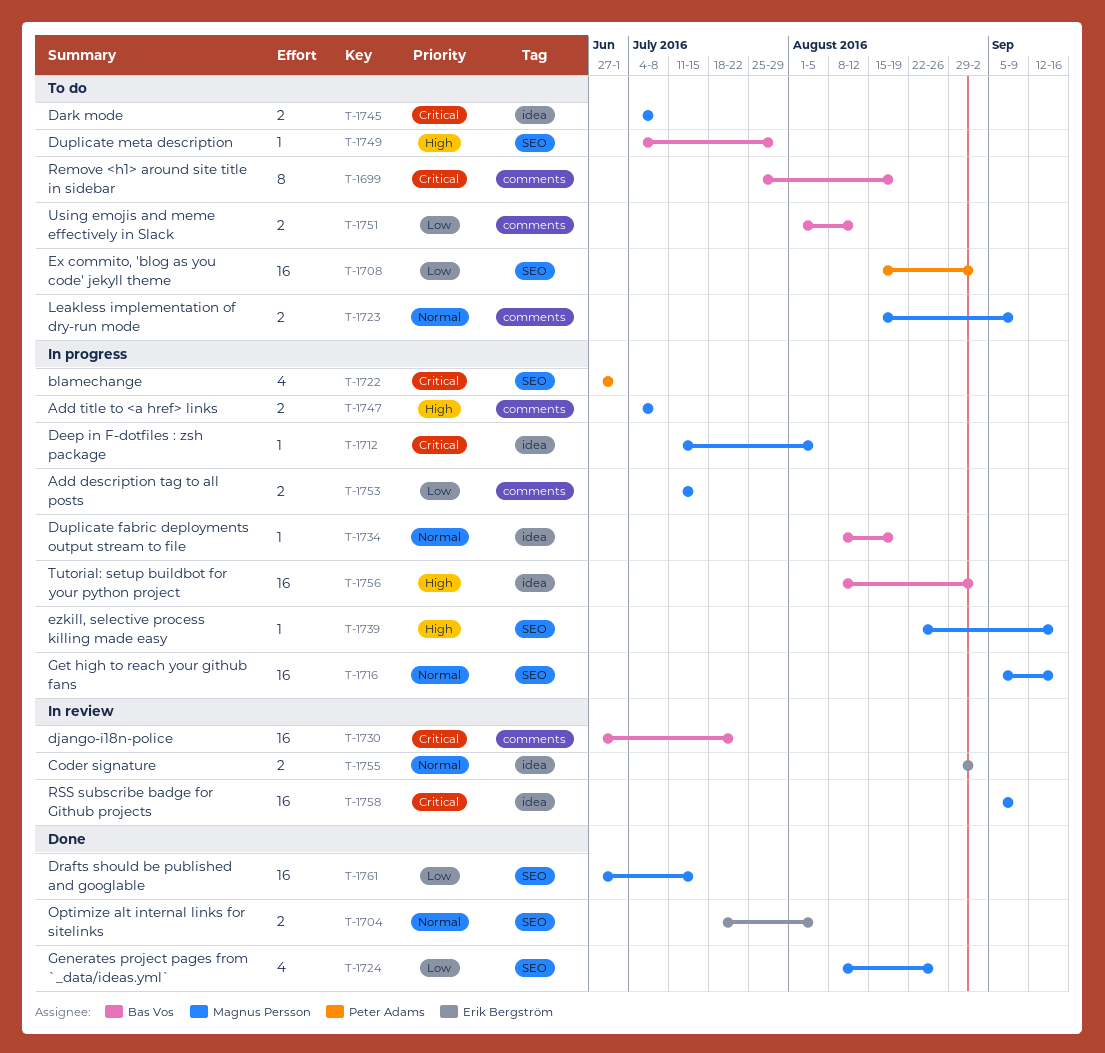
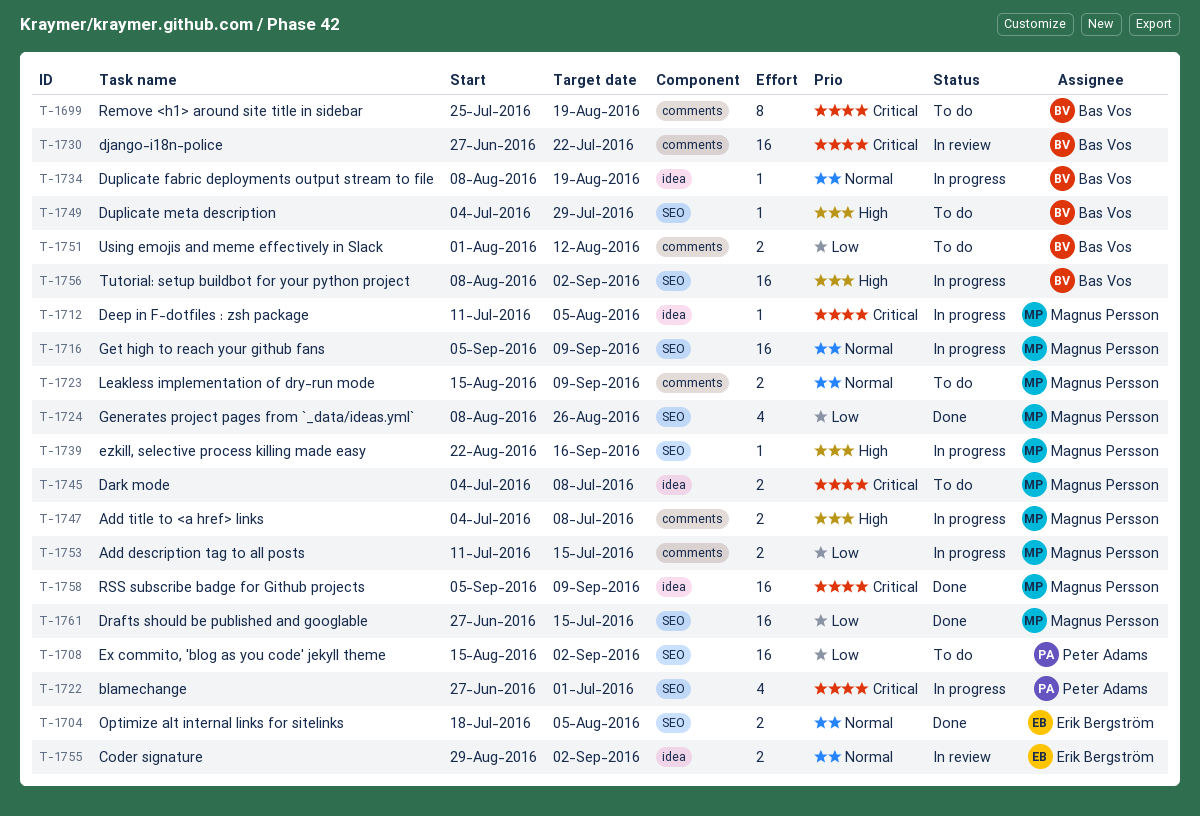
T-1716, due: Sep 16 -> Sep 9
T-1756, label: idea -> SEO
T-1758, status: In review -> Done

